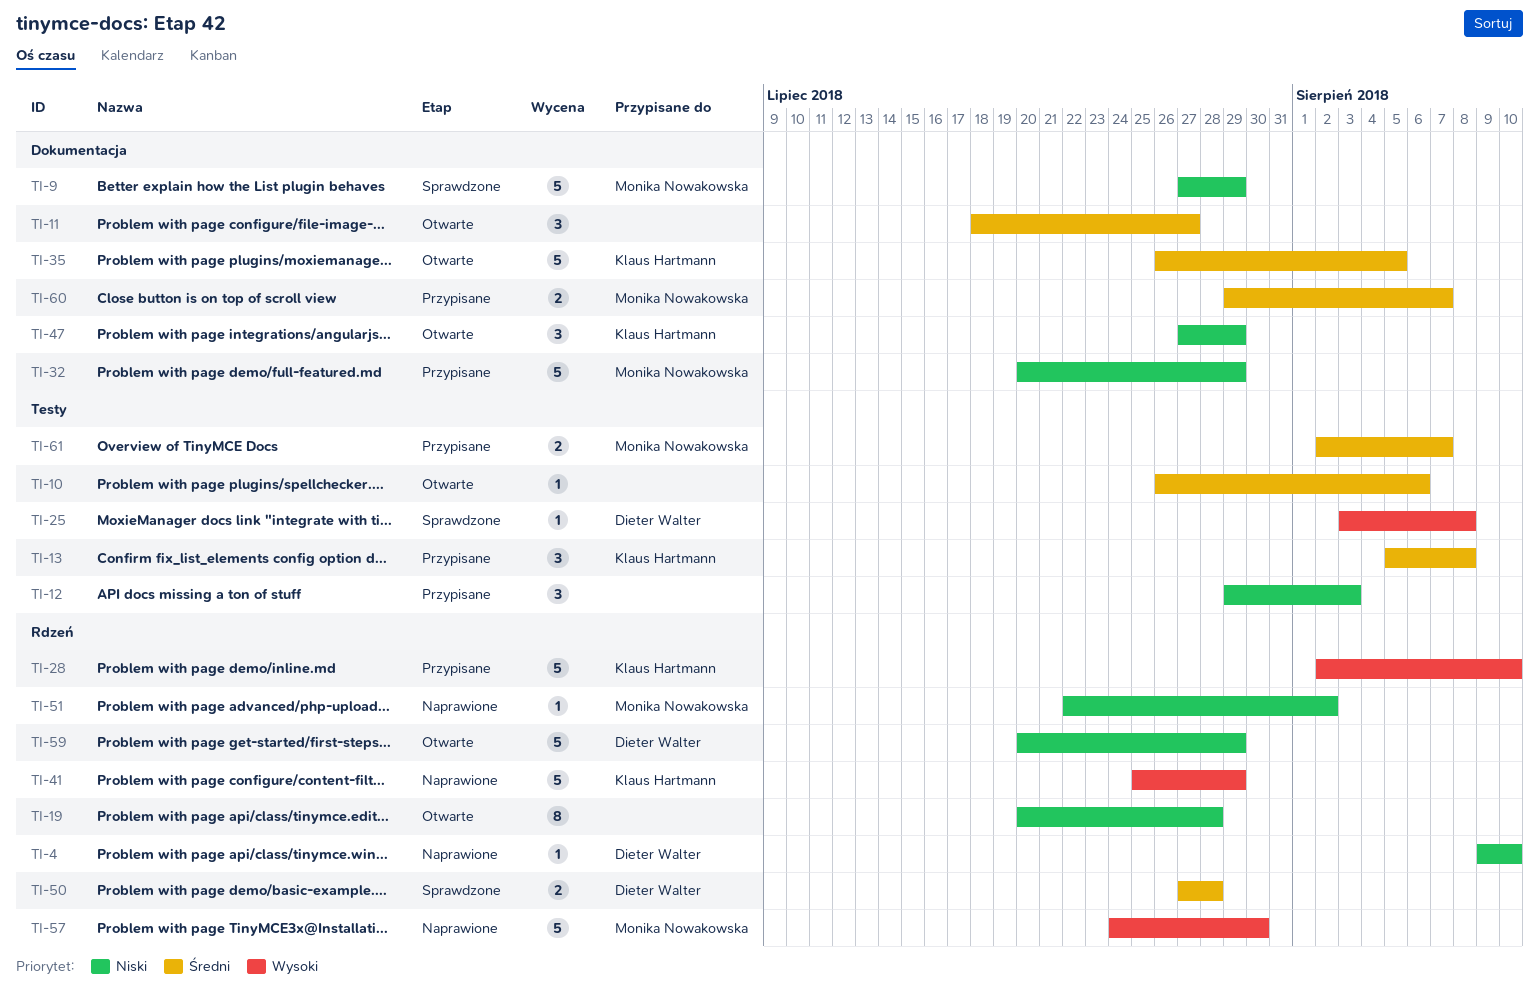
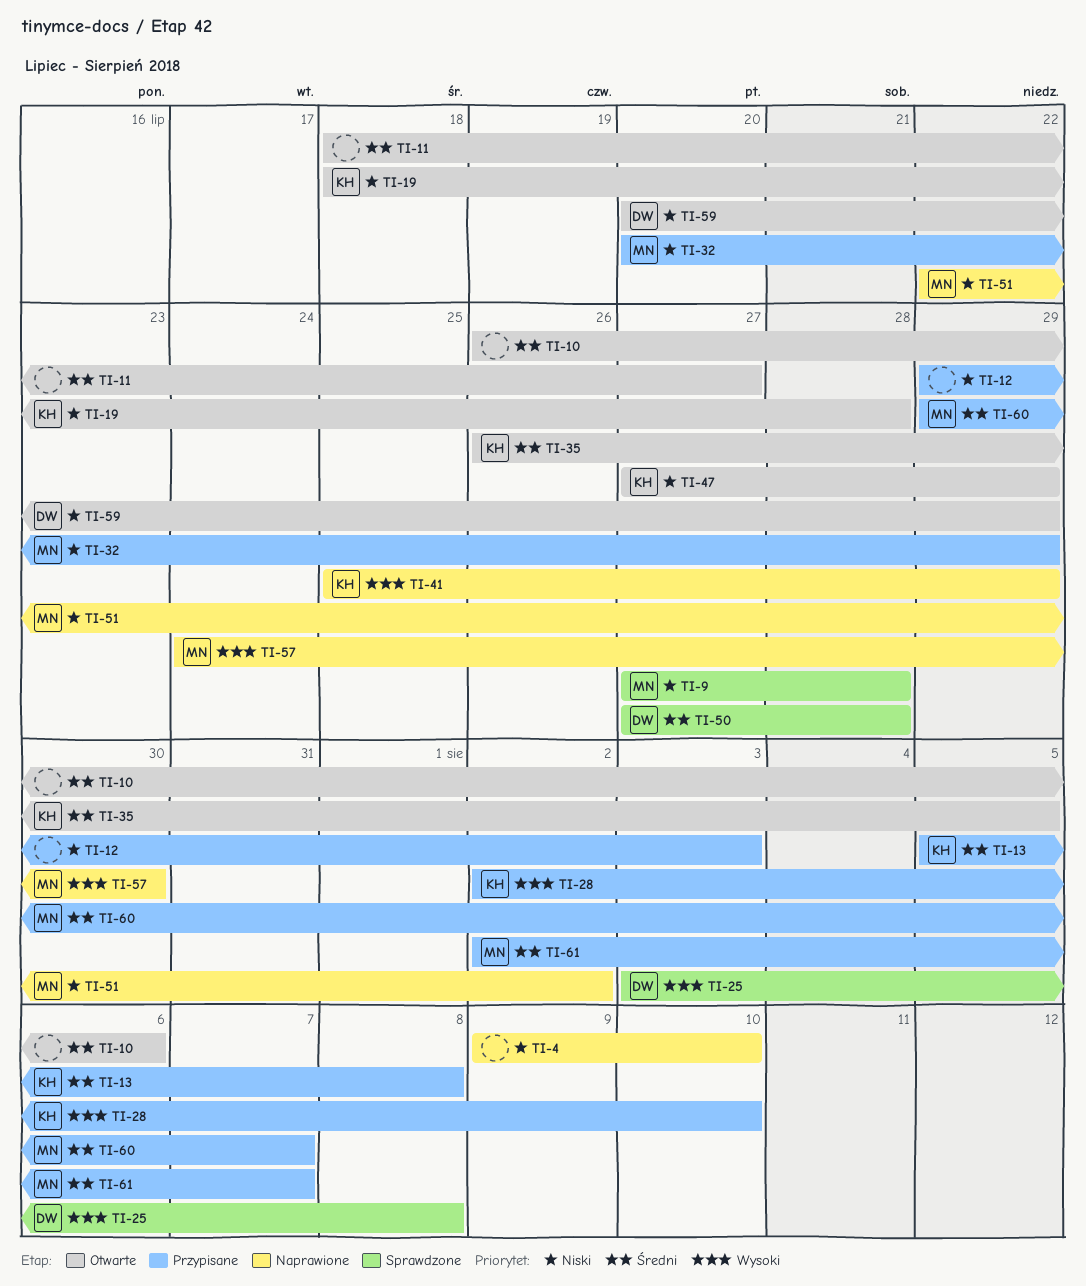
TI-4, owner: Dieter Walter -> none
TI-9, due: Jul 29 -> Jul 28
TI-19, owner: none -> Klaus Hartmann
TI-19, start: Jul 20 -> Jul 18

